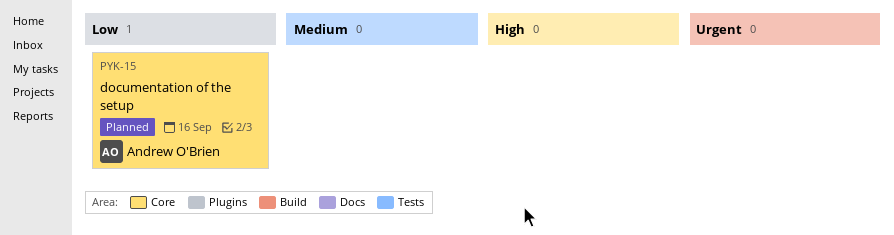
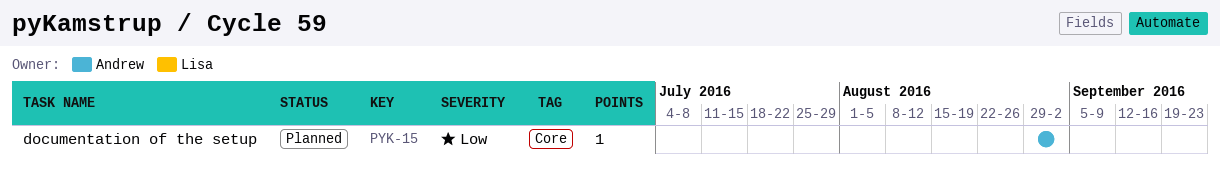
PYK-15, due: Sep 16 -> Sep 2

